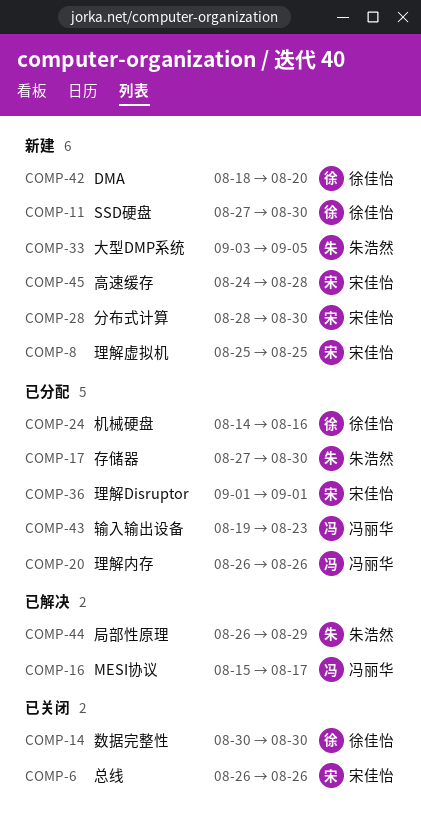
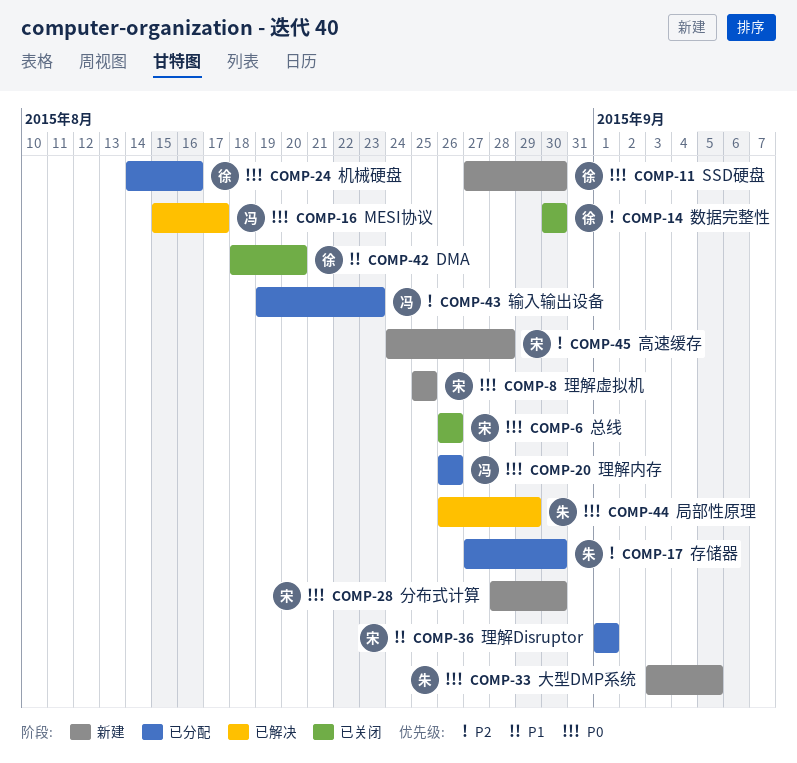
COMP-42, status: 新建 -> 已关闭

